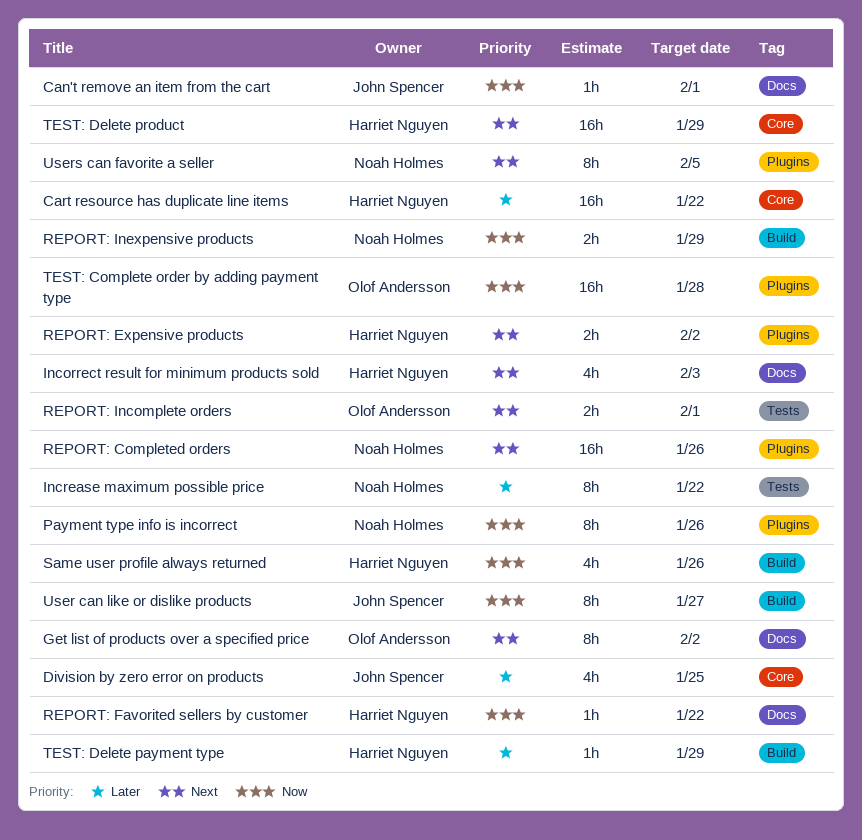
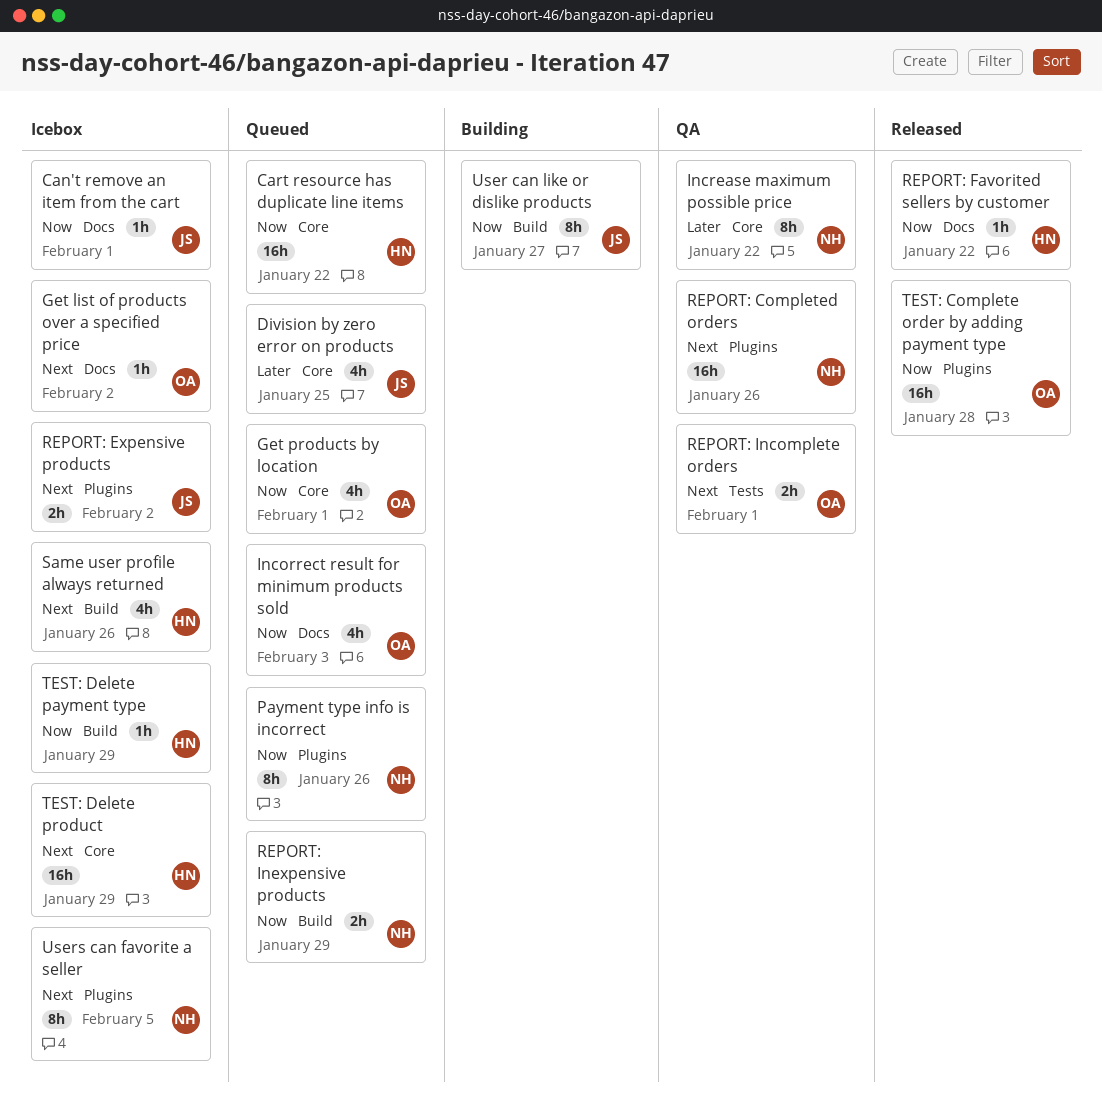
Cart resource has duplicate line items, priority: Later -> Now
Get list of products over a specified price, estimate: 8h -> 1h
Get products by location: none -> present
Incorrect result for minimum products sold, owner: Harriet Nguyen -> Olof Andersson
Incorrect result for minimum products sold, priority: Next -> Now
Increase maximum possible price, label: Tests -> Core
REPORT: Expensive products, owner: Harriet Nguyen -> John Spencer
Same user profile always returned, priority: Now -> Next
TEST: Delete payment type, priority: Later -> Now

